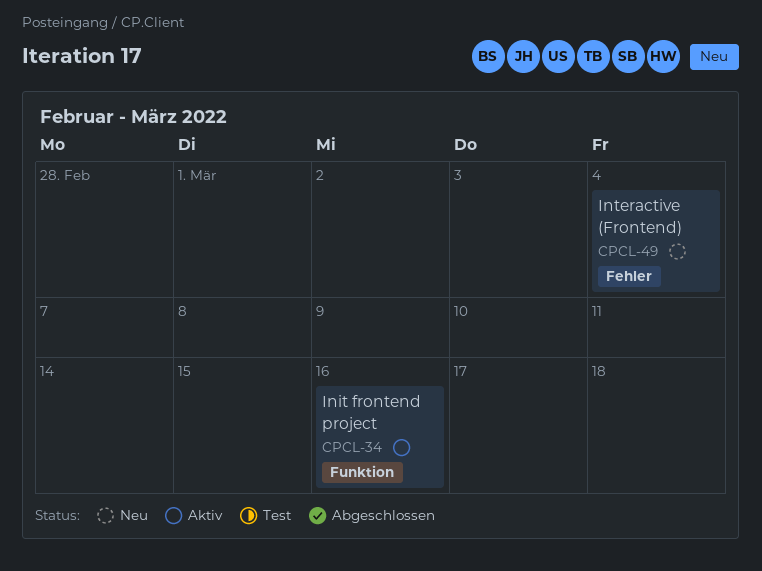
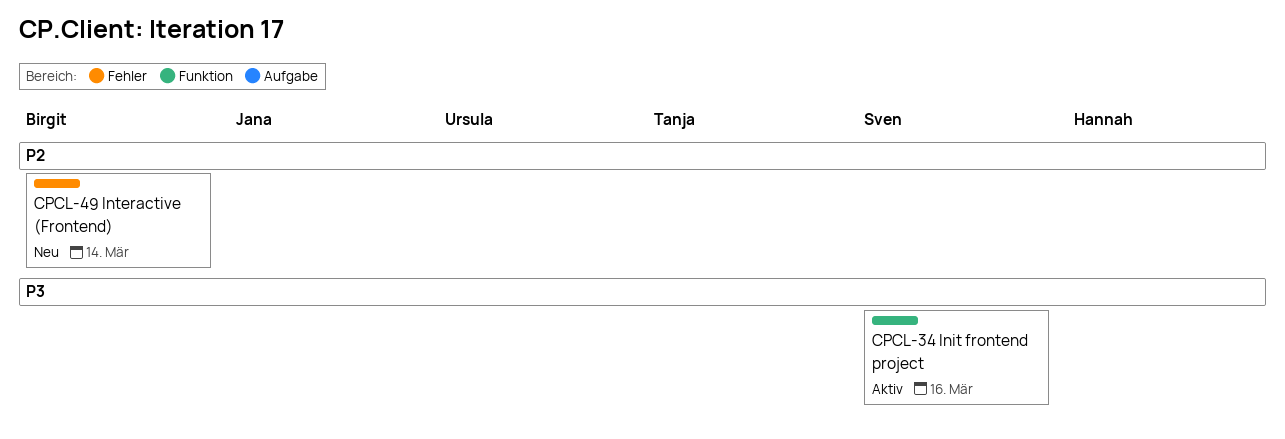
CPCL-49, due: Mar 4 -> Mar 14

